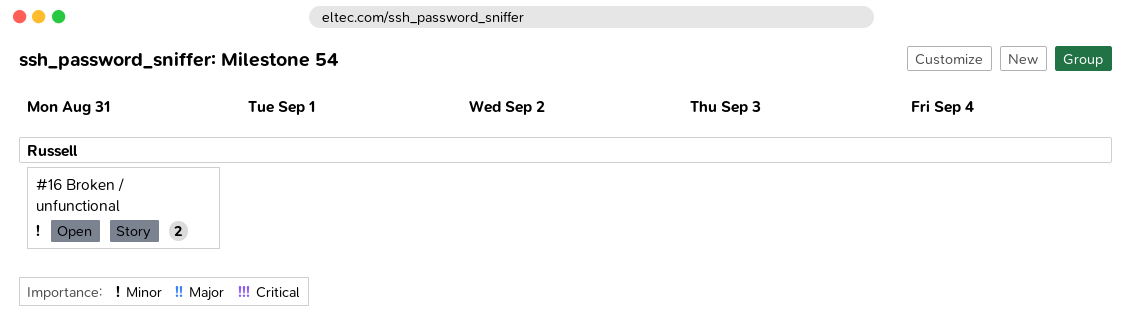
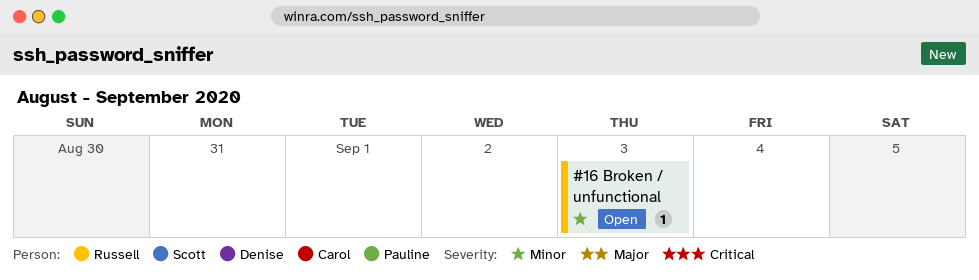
#16, estimate: 2 -> 1
#16, due: Aug 31 -> Sep 3

